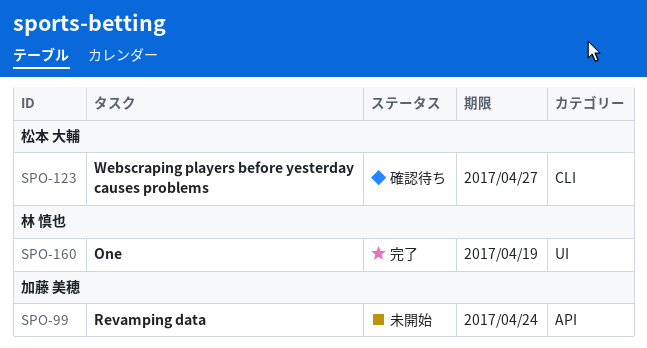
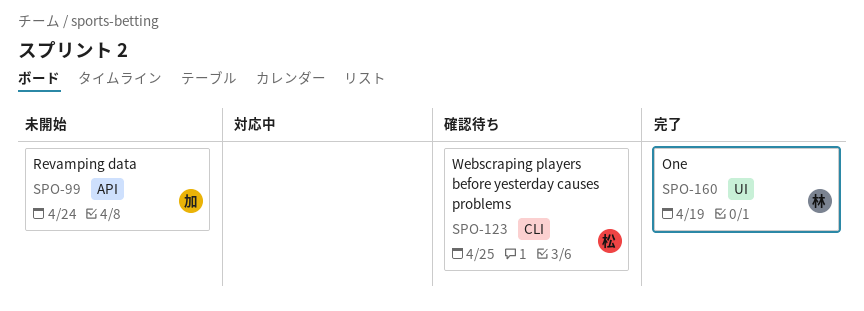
SPO-123, due: Apr 27 -> Apr 25

